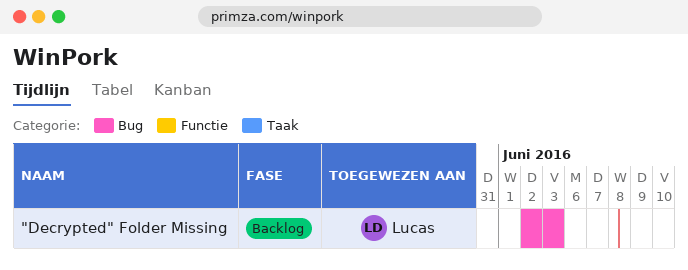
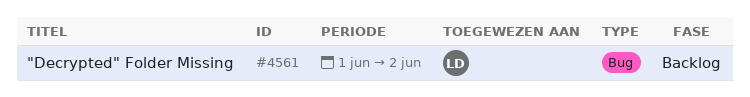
"Decrypted" Folder Missing, start: Jun 2 -> Jun 1
"Decrypted" Folder Missing, due: Jun 3 -> Jun 2

